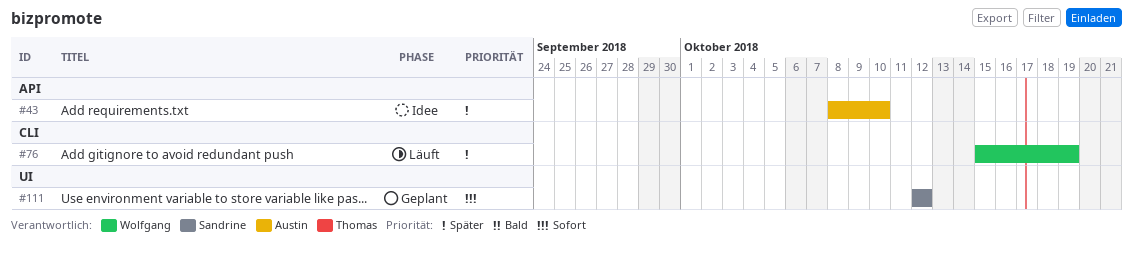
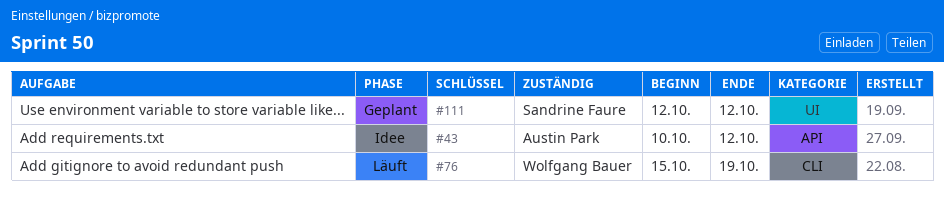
#43, start: Oct 8 -> Oct 10
#43, due: Oct 10 -> Oct 12

